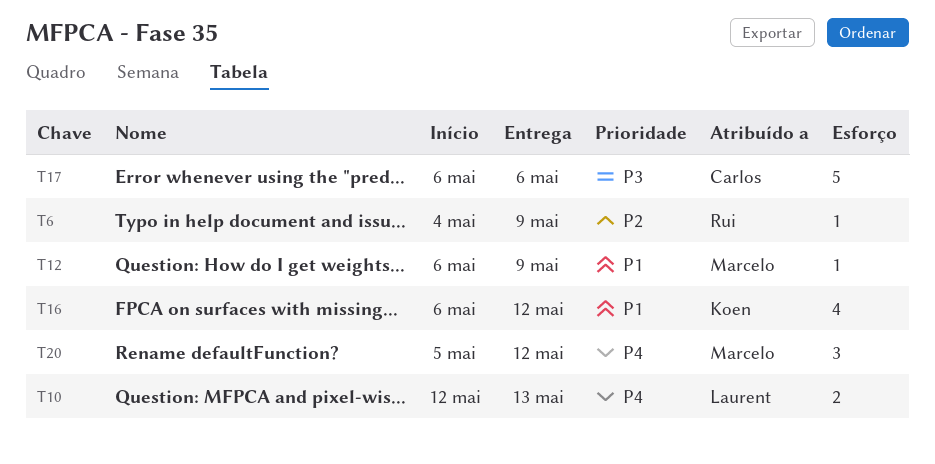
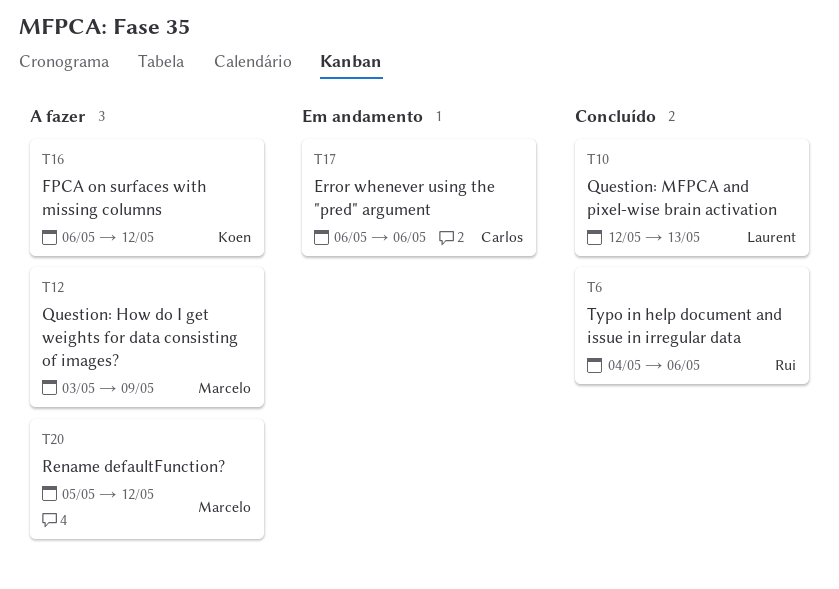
T6, due: May 9 -> May 6
T12, start: May 6 -> May 3

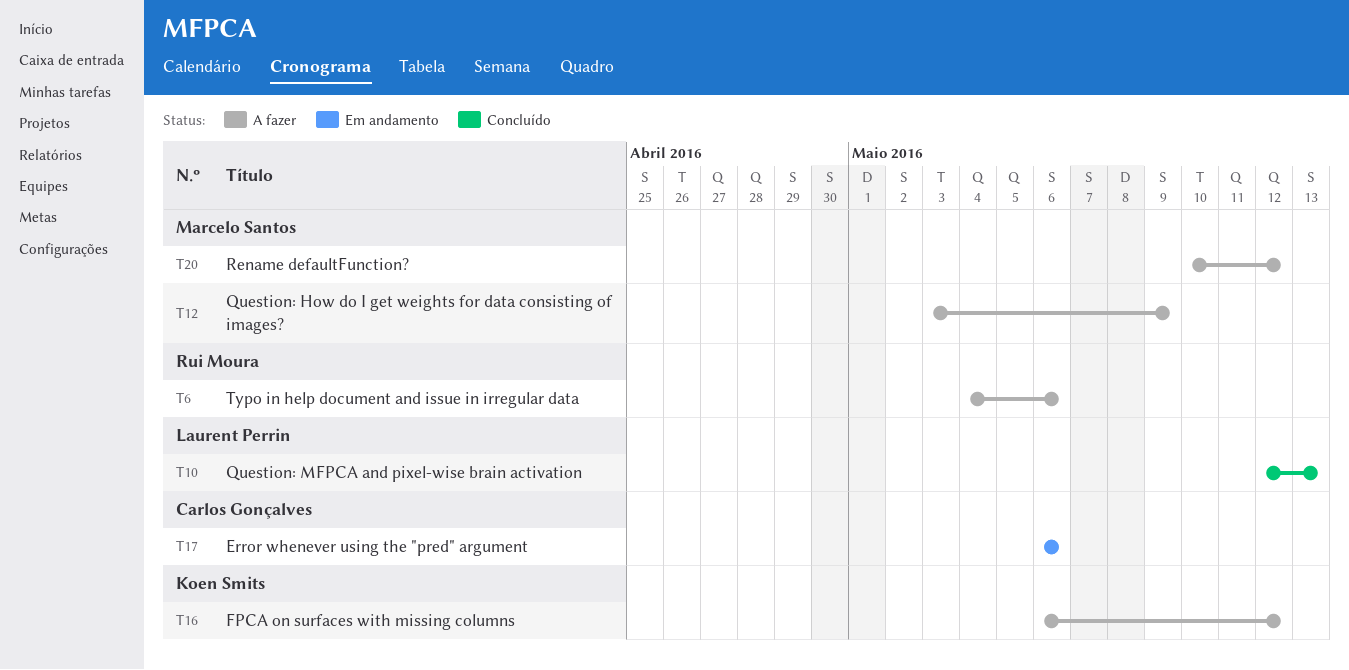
T6, status: Concluído -> A fazer
T20, start: May 5 -> May 10

